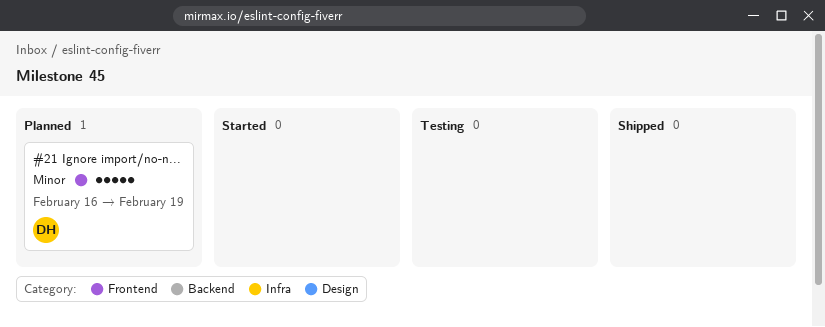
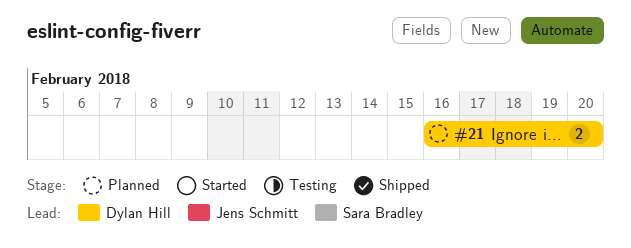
#21, estimate: 5 -> 2
#21, due: Feb 19 -> Feb 20

